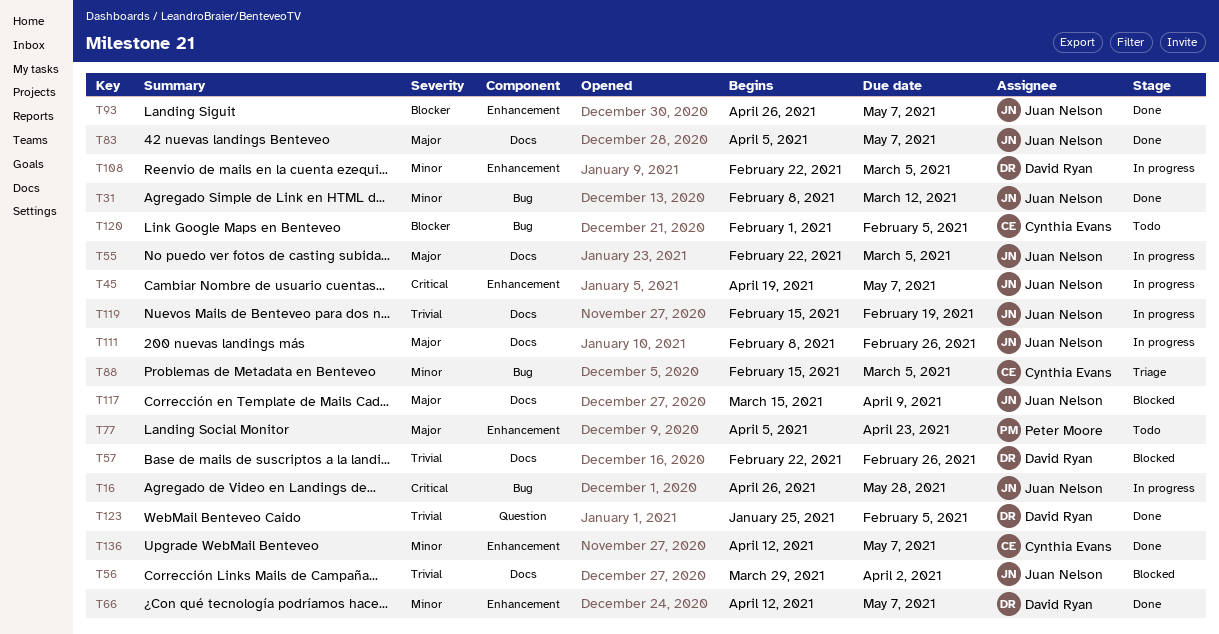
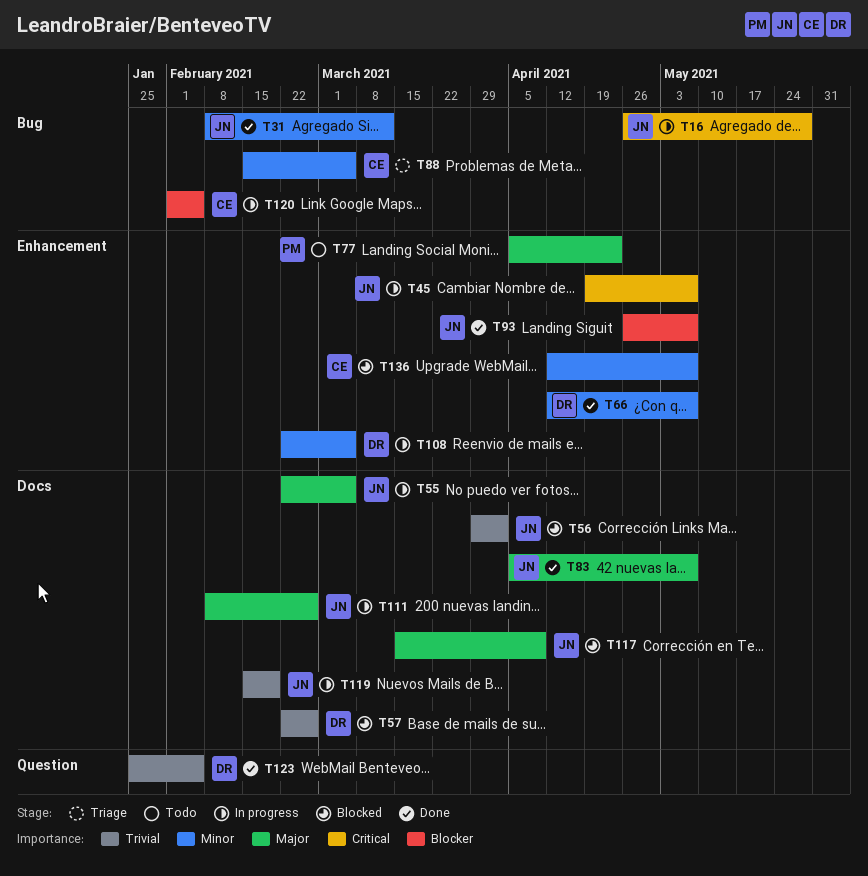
T120, status: Todo -> In progress
T136, status: Done -> Blocked

